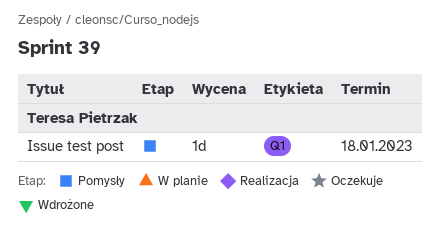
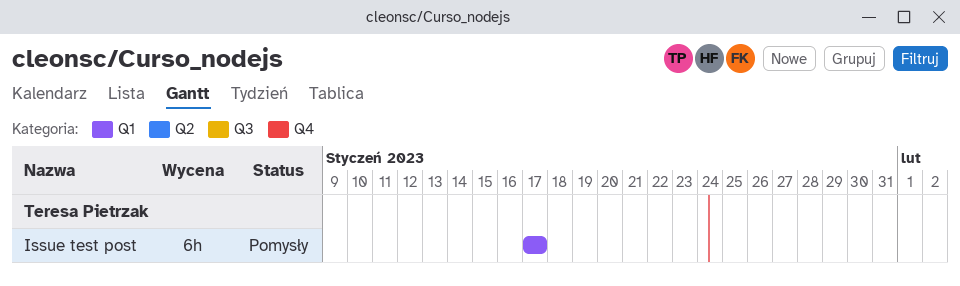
Issue test post, estimate: 1d -> 6h
Issue test post, due: Jan 18 -> Jan 17

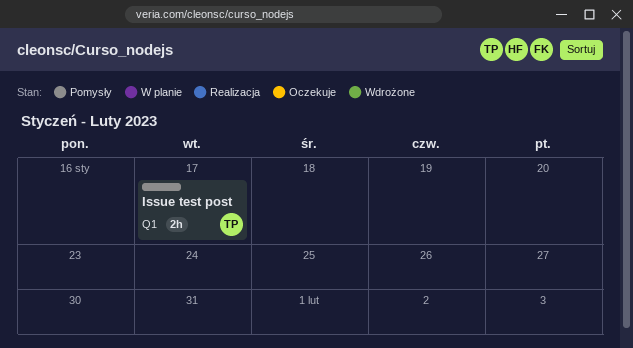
Issue test post, estimate: 6h -> 2h

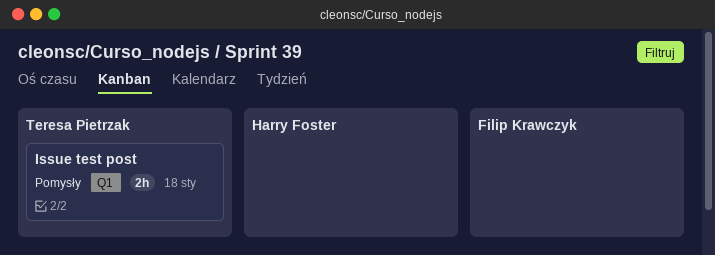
Issue test post, due: Jan 17 -> Jan 18

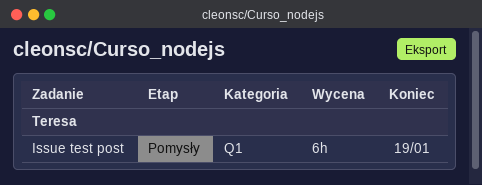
Issue test post, estimate: 2h -> 6h
Issue test post, due: Jan 18 -> Jan 19

